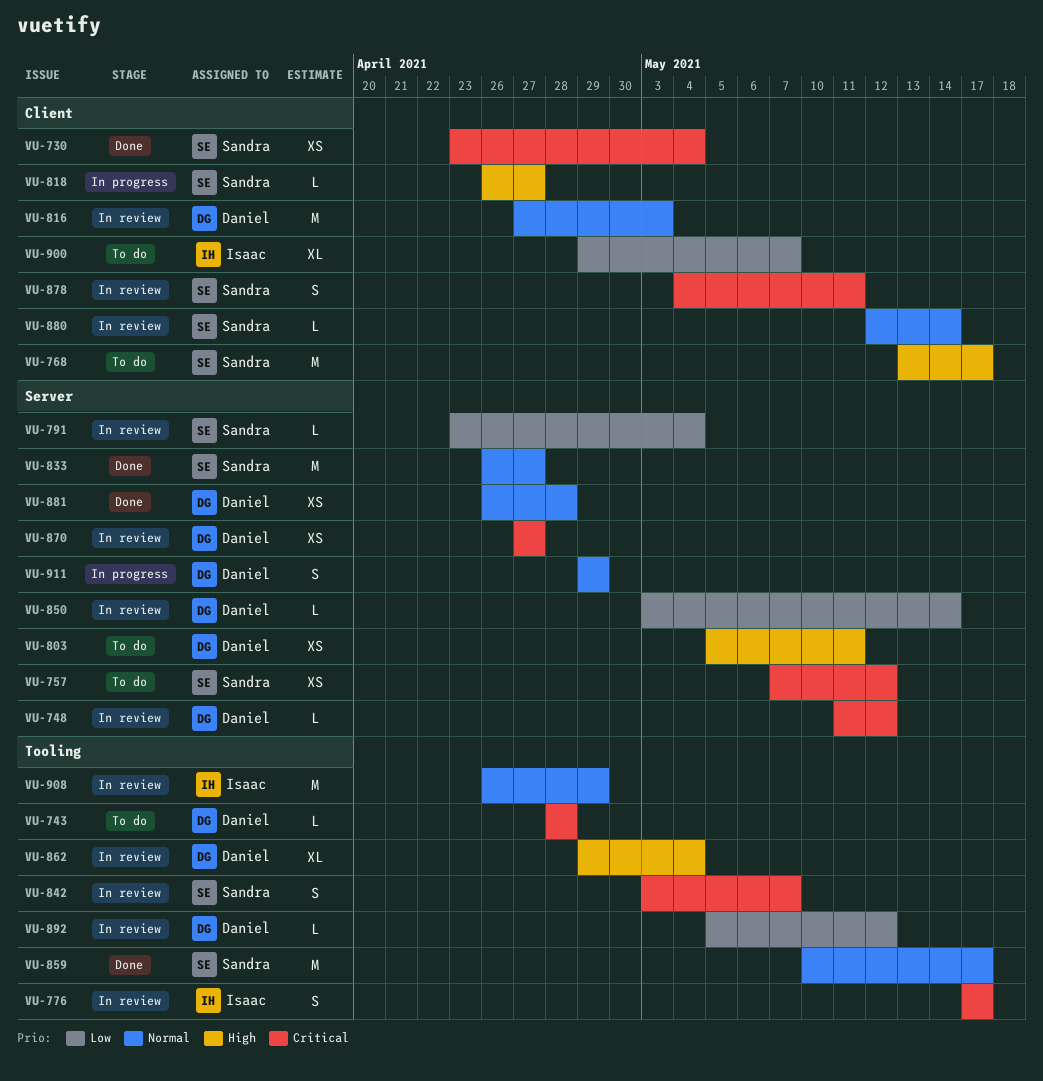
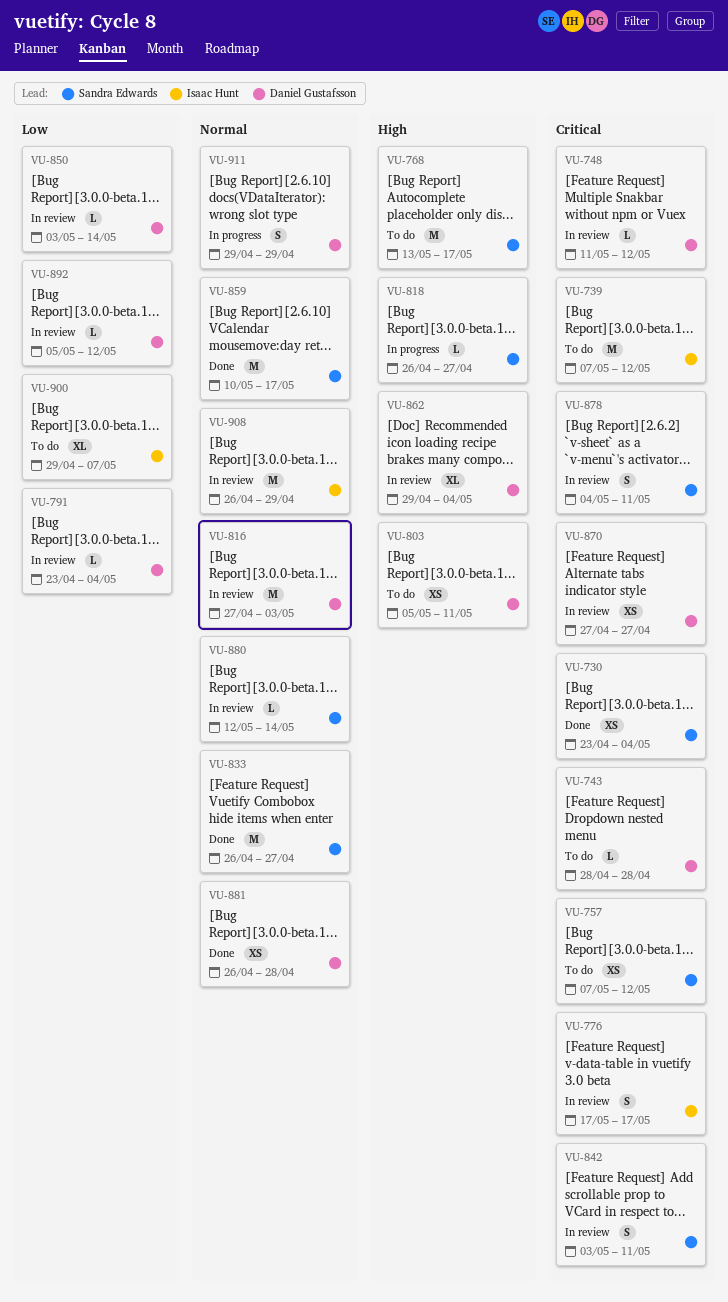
VU-739: none -> present
VU-791, owner: Sandra Edwards -> Daniel Gustafsson
VU-842, due: May 7 -> May 11

